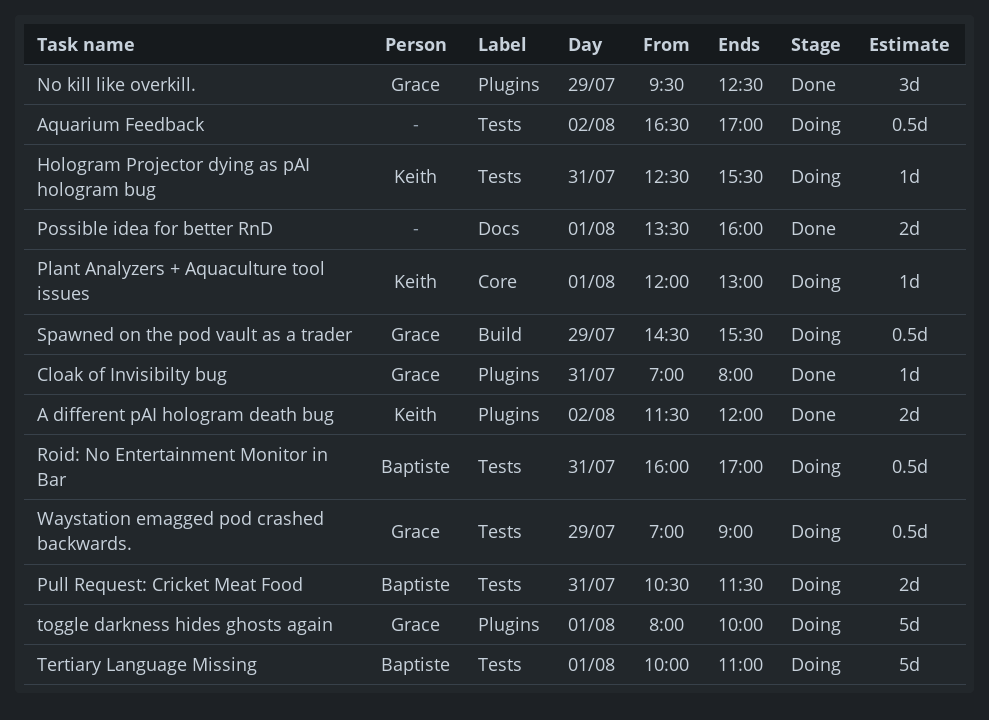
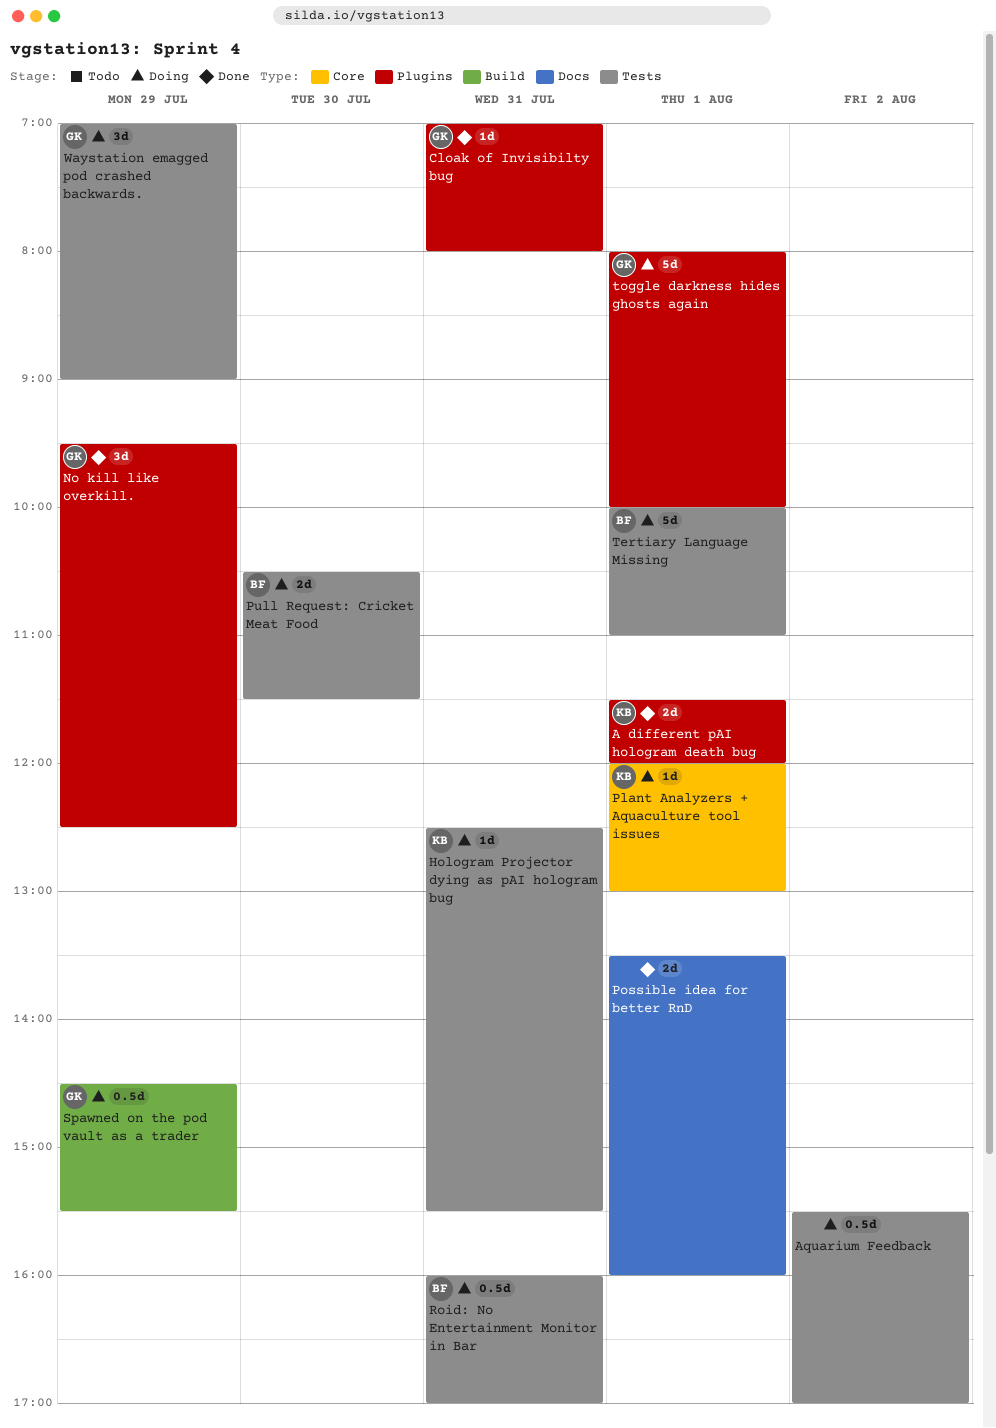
A different pAI hologram death bug, day: Aug 2 -> Aug 1
Aquarium Feedback, begins: 16:30 -> 15:30
Pull Request: Cricket Meat Food, day: Jul 31 -> Jul 30
Waystation emagged pod crashed backwards., estimate: 0.5d -> 3d

